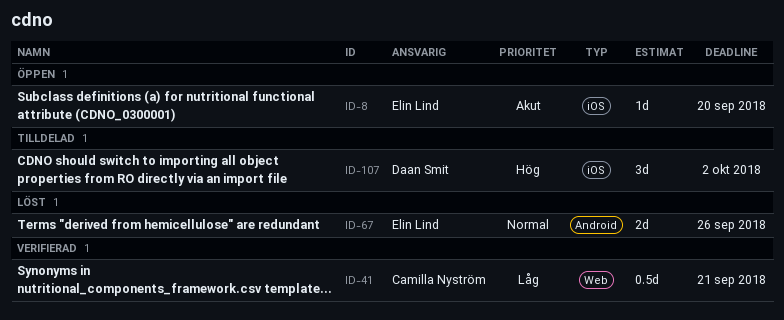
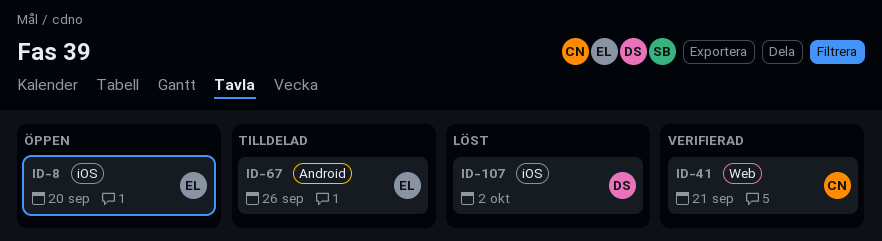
ID-67, status: Löst -> Tilldelad
ID-107, status: Tilldelad -> Löst

